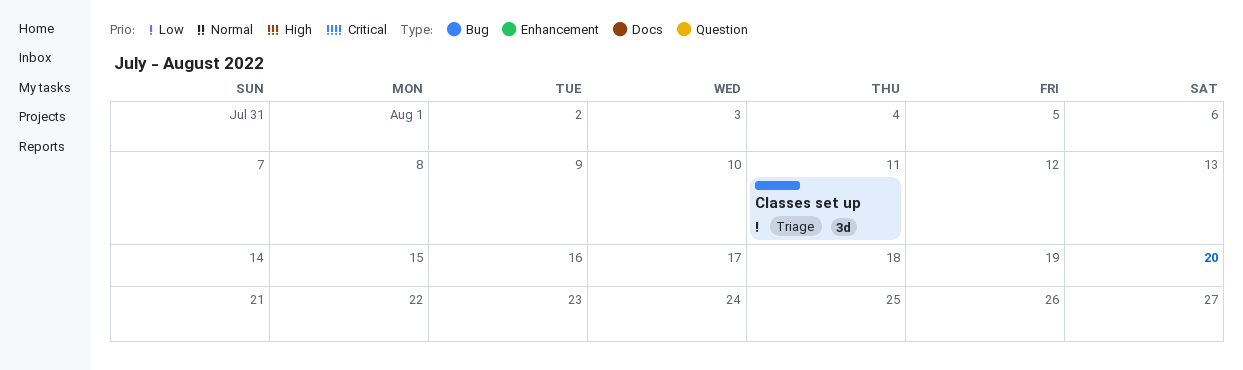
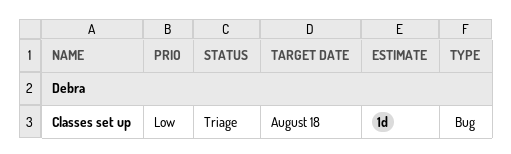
Classes set up, estimate: 3d -> 1d
Classes set up, due: Aug 11 -> Aug 18

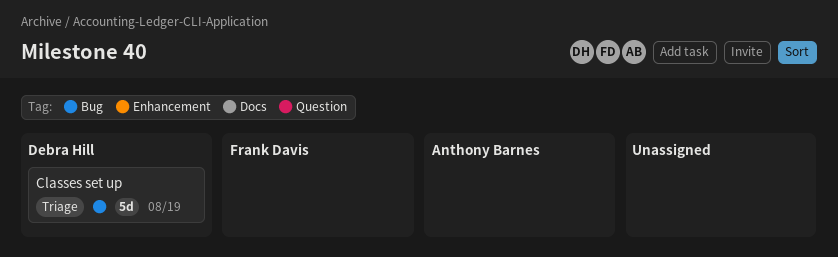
Classes set up, estimate: 1d -> 5d
Classes set up, due: Aug 18 -> Aug 19

